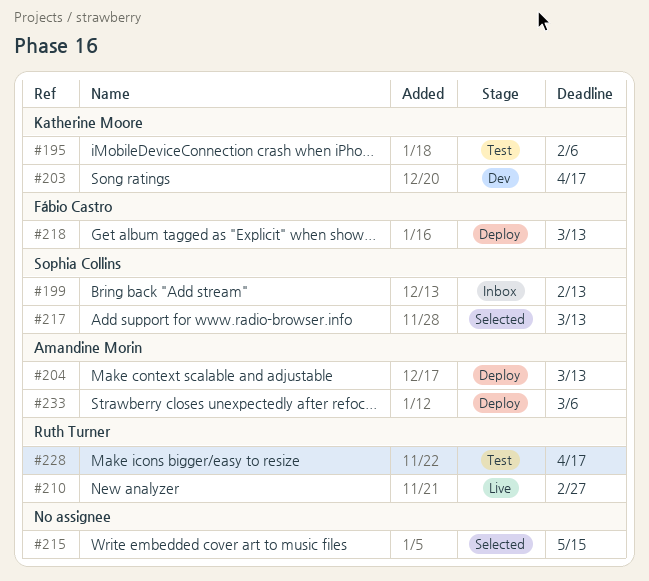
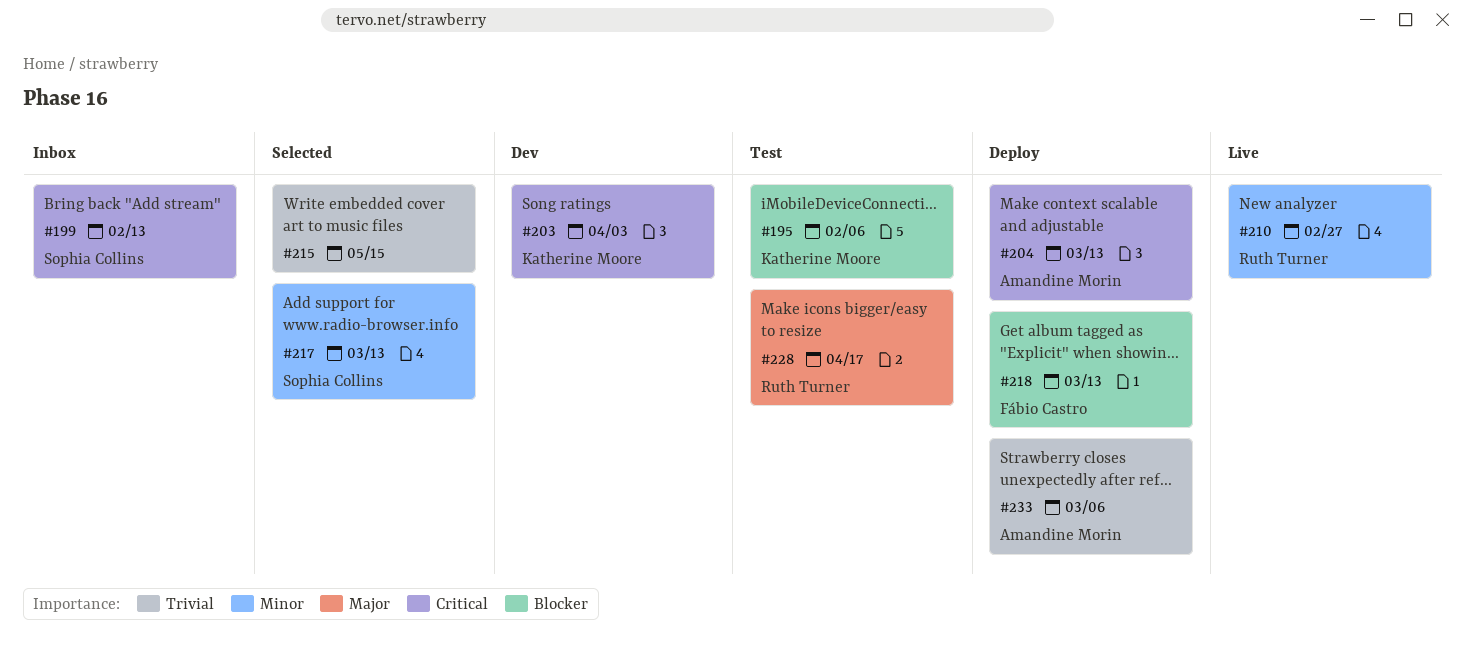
#203, due: Apr 17 -> Apr 3

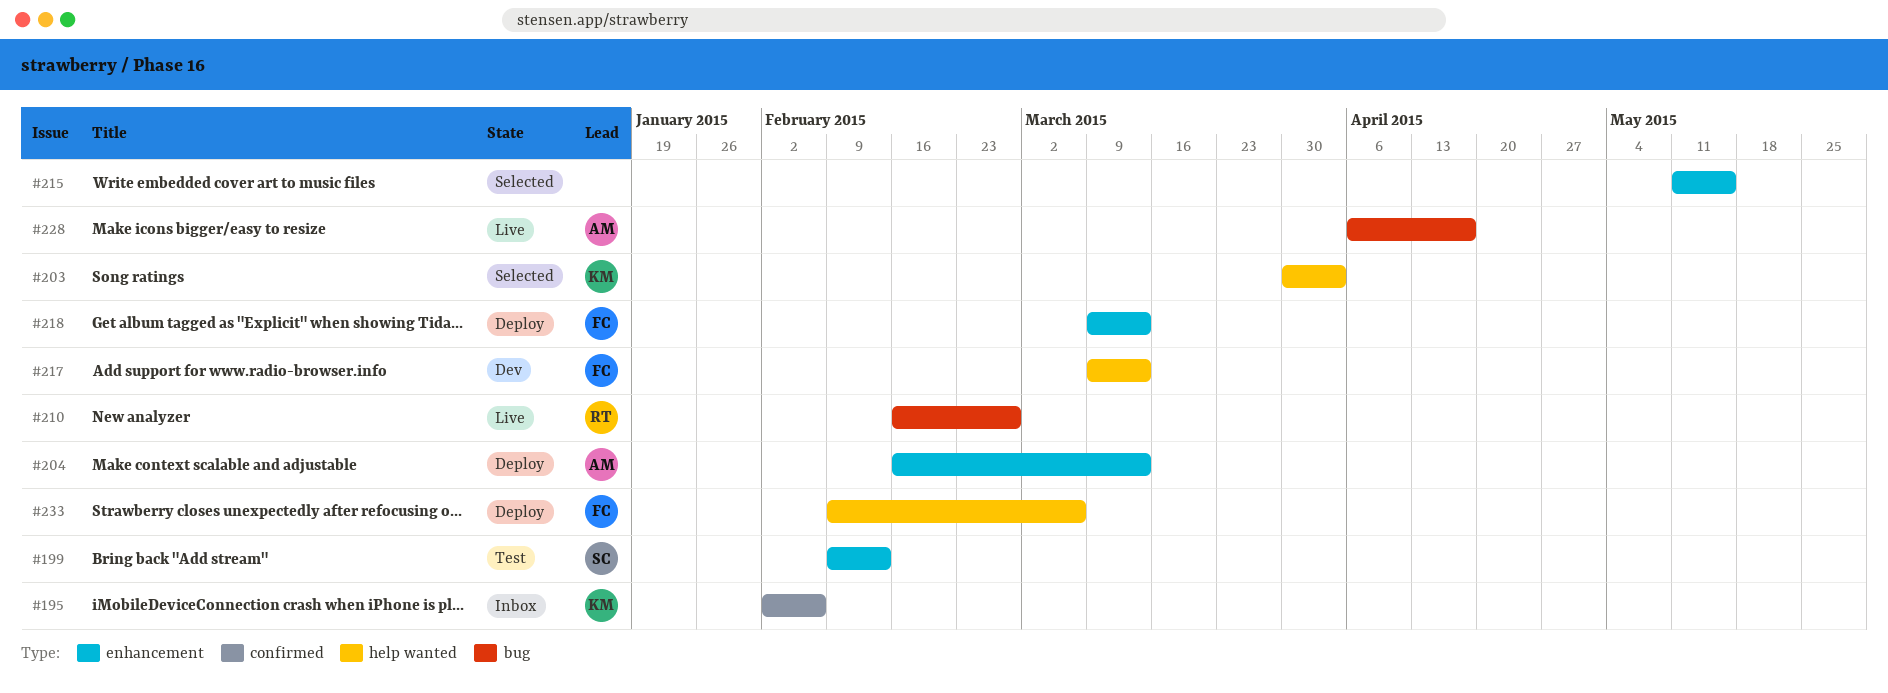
#195, status: Test -> Inbox
#199, status: Inbox -> Test
#203, status: Dev -> Selected
#217, status: Selected -> Dev
#217, owner: Sophia Collins -> Fábio Castro
#228, status: Test -> Live
#228, owner: Ruth Turner -> Amandine Morin
#233, owner: Amandine Morin -> Fábio Castro

